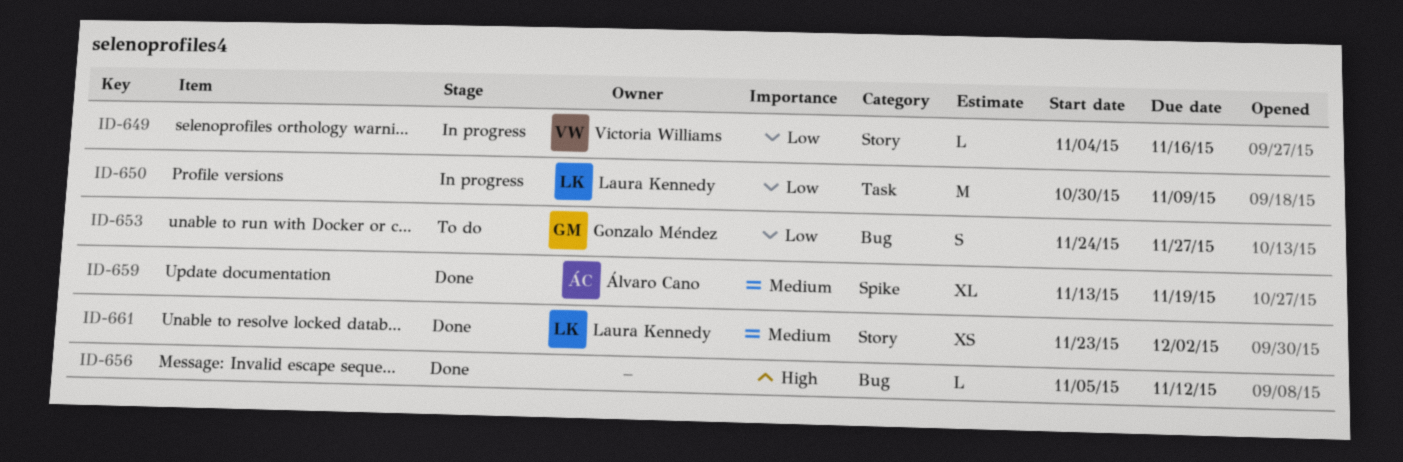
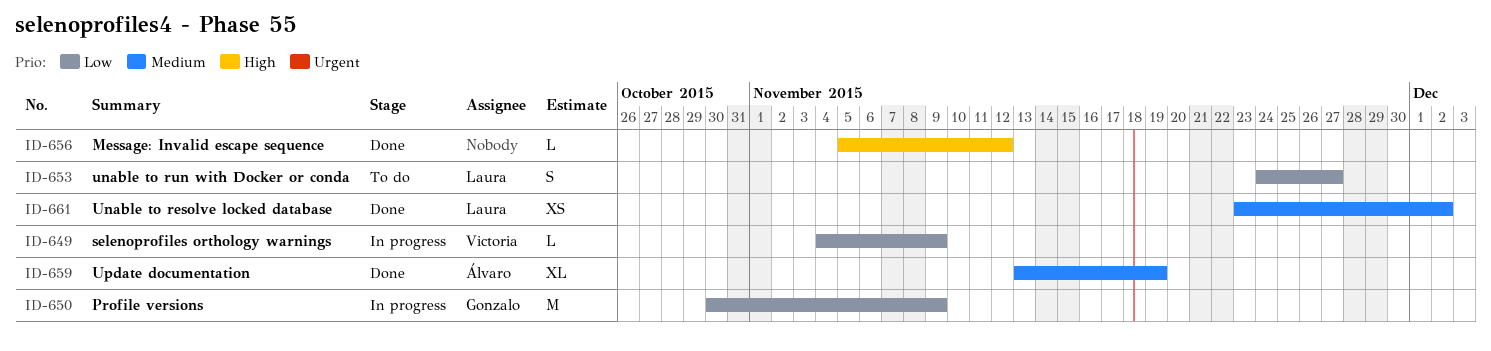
ID-649, due: Nov 16 -> Nov 9
ID-650, owner: Laura Kennedy -> Gonzalo Méndez
ID-653, owner: Gonzalo Méndez -> Laura Kennedy

